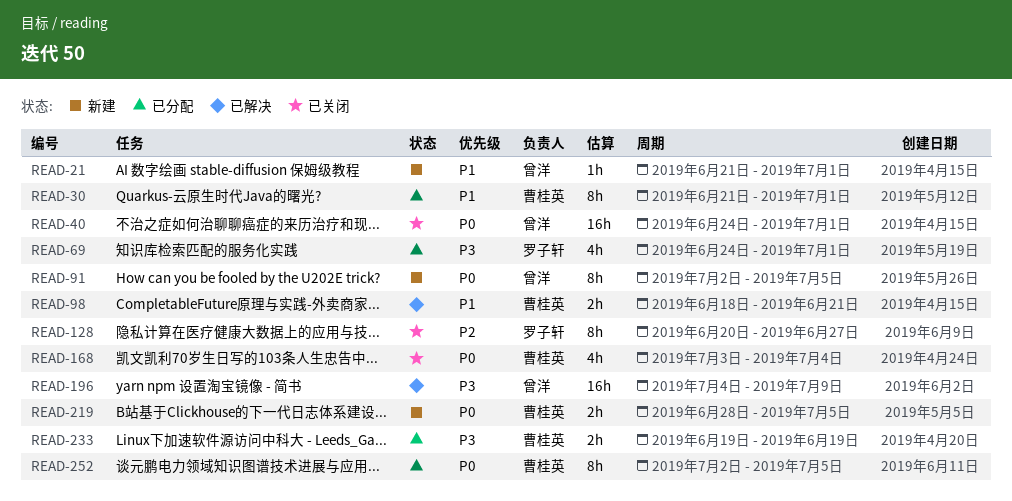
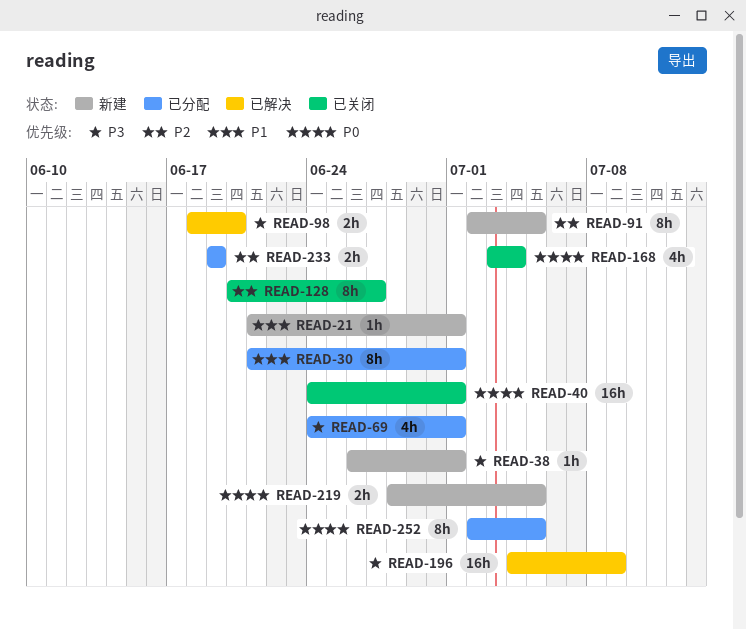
READ-38: none -> present
READ-91, priority: P0 -> P2
READ-98, priority: P1 -> P3
READ-98, due: Jun 21 -> Jun 20
READ-233, priority: P3 -> P2

